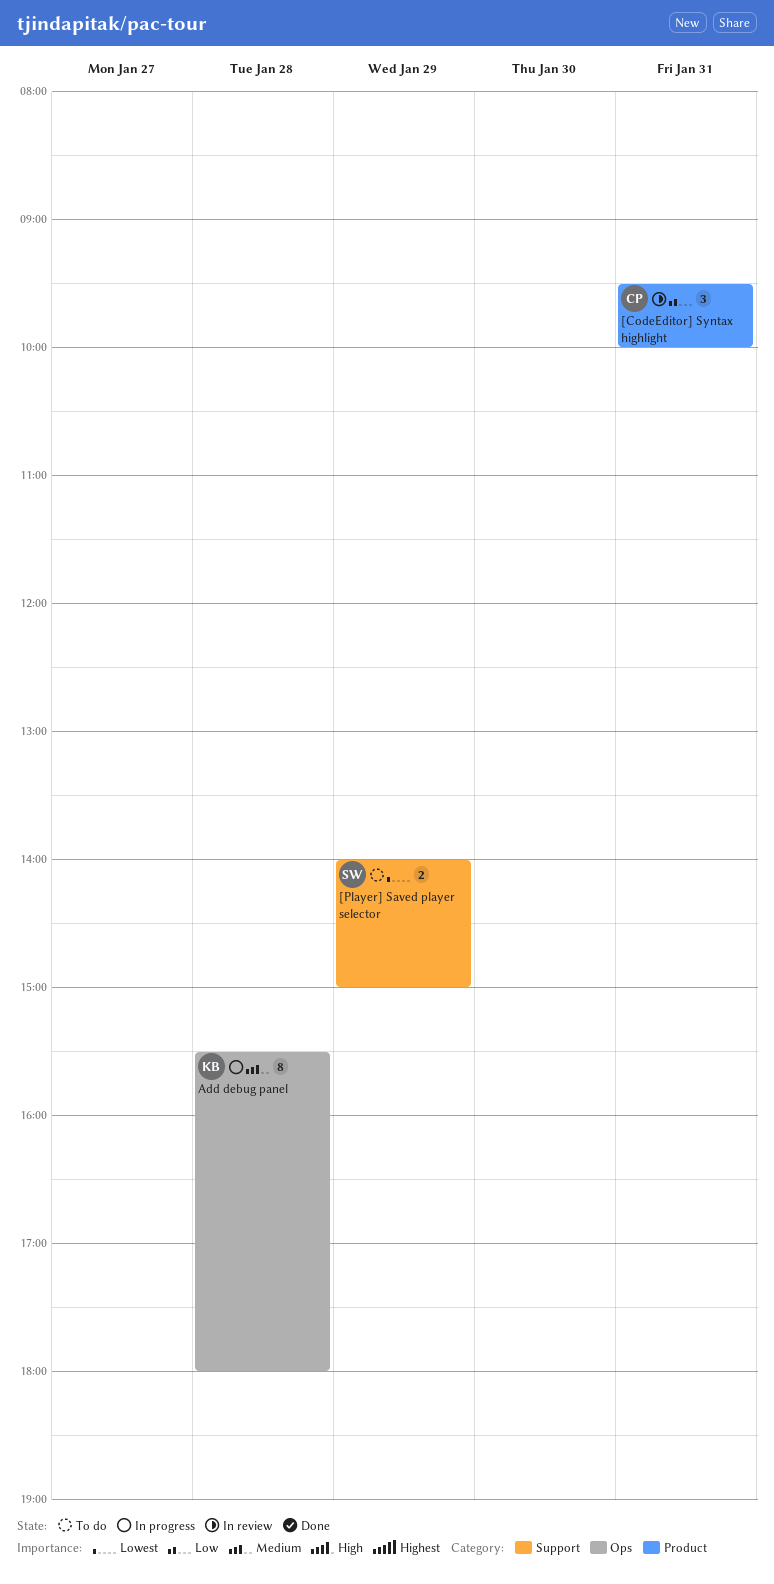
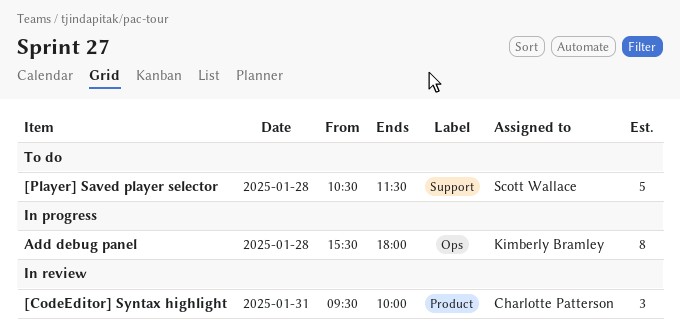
[Player] Saved player selector, estimate: 2 -> 5
[Player] Saved player selector, day: Jan 29 -> Jan 28
[Player] Saved player selector, begins: 14:00 -> 10:30
[Player] Saved player selector, ends: 15:00 -> 11:30

